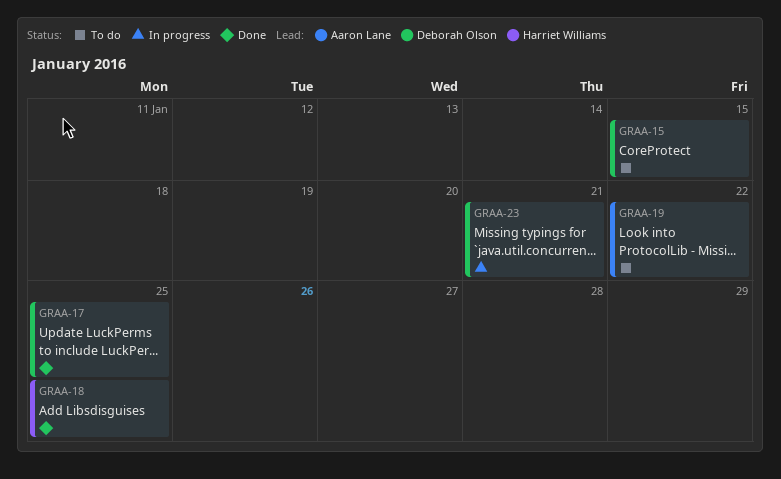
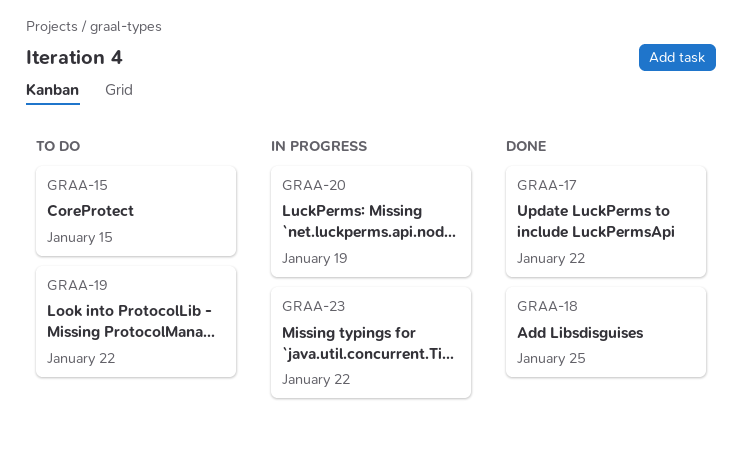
GRAA-17, due: Jan 25 -> Jan 22
GRAA-20: none -> present
GRAA-23, due: Jan 21 -> Jan 22

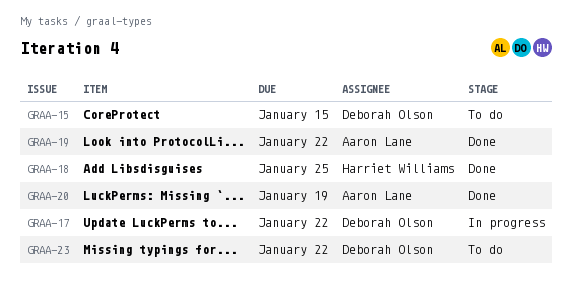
GRAA-17, status: Done -> In progress
GRAA-19, status: To do -> Done
GRAA-20, status: In progress -> Done
GRAA-23, status: In progress -> To do

